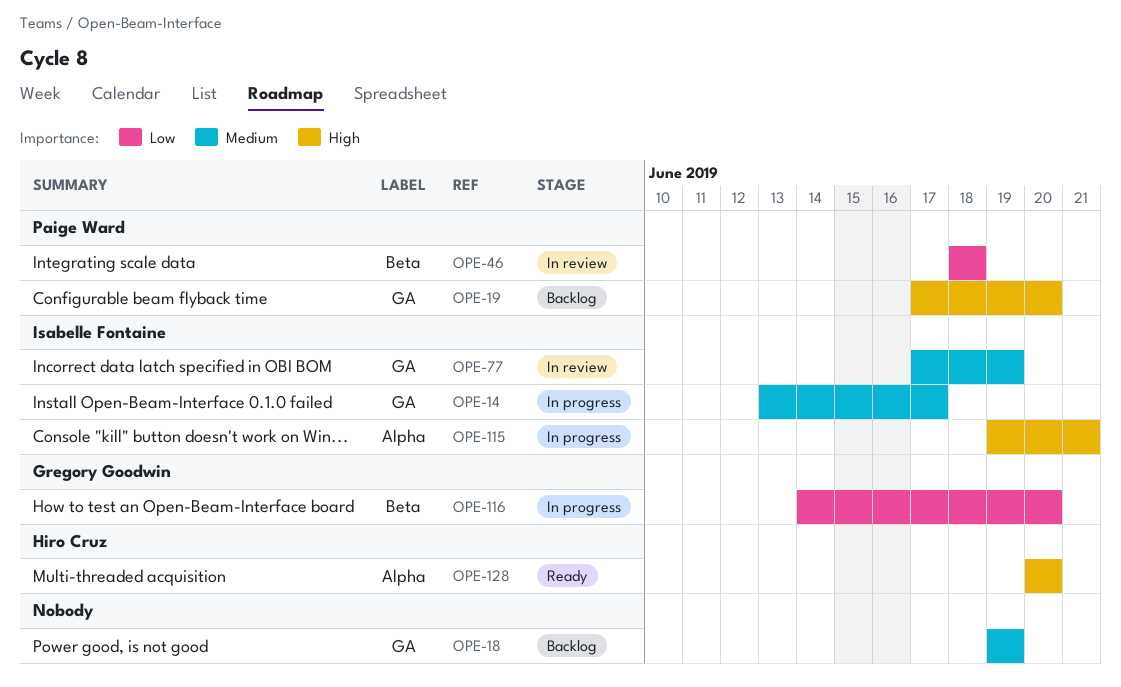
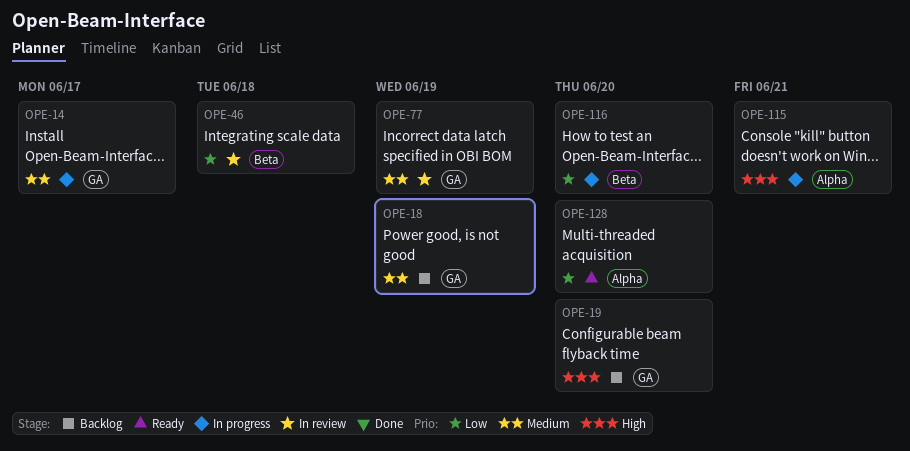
OPE-128, priority: High -> Low

